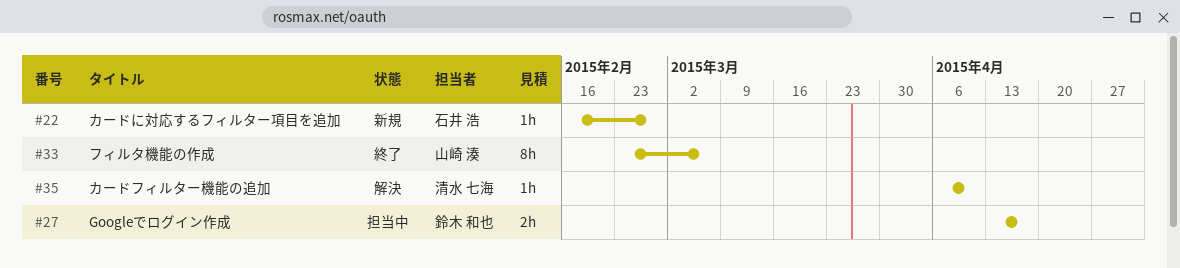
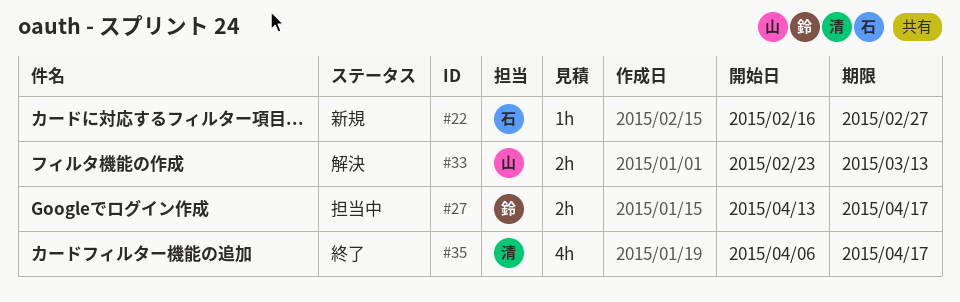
#33, status: 終了 -> 解決
#33, estimate: 8h -> 2h
#33, due: Mar 6 -> Mar 13
#35, status: 解決 -> 終了
#35, estimate: 1h -> 4h
#35, due: Apr 10 -> Apr 17

